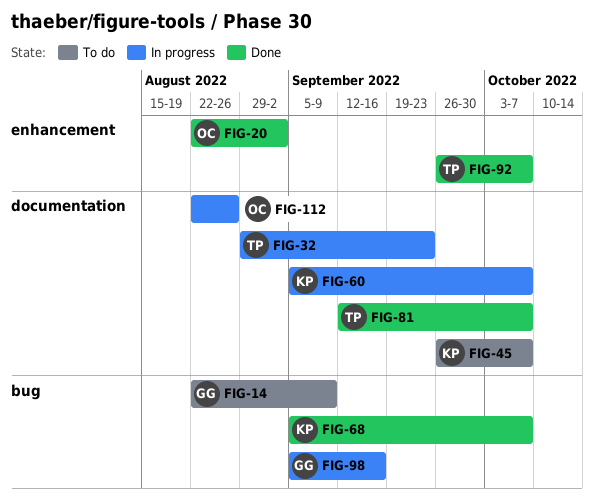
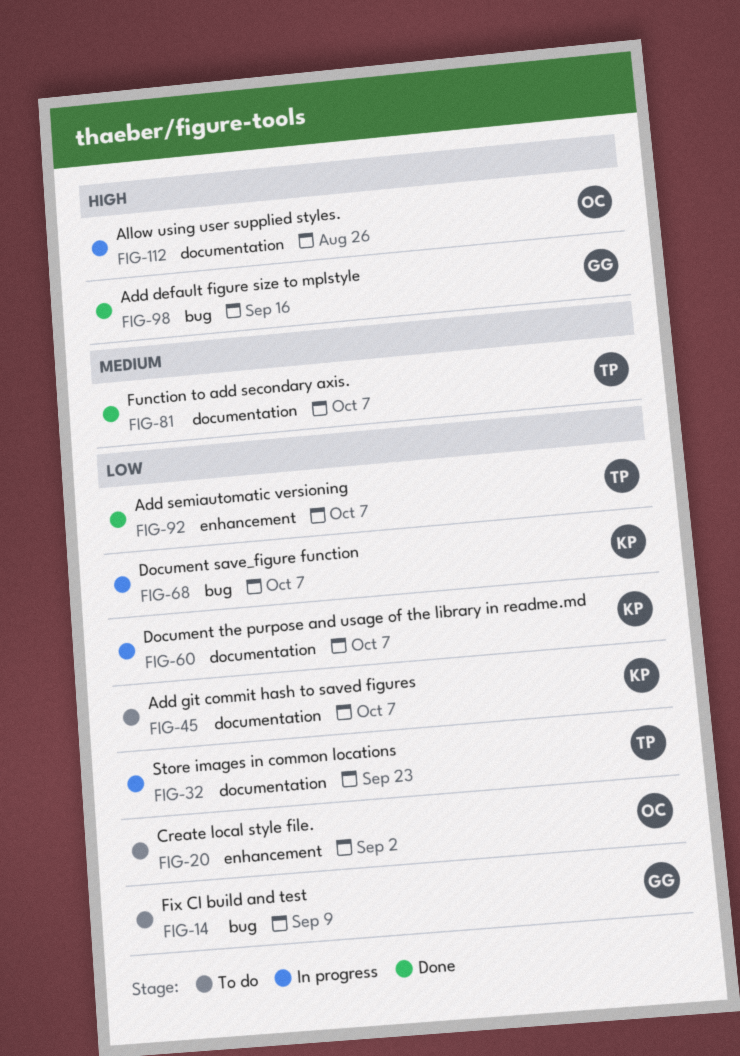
FIG-20, status: Done -> To do
FIG-68, status: Done -> In progress
FIG-98, status: In progress -> Done

